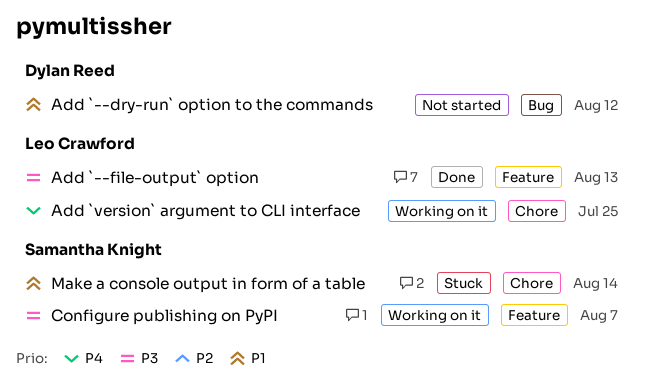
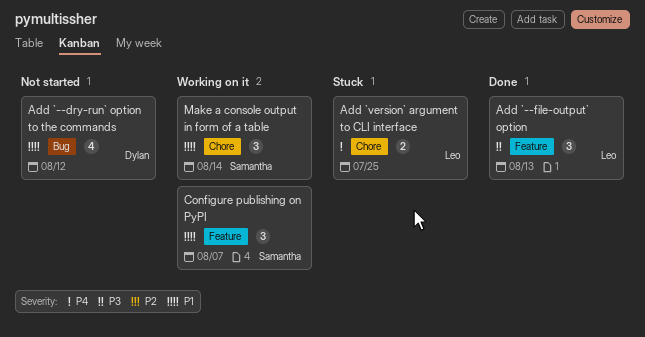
Add `version` argument to CLI interface, status: Working on it -> Stuck
Configure publishing on PyPI, priority: P3 -> P1
Make a console output in form of a table, status: Stuck -> Working on it

